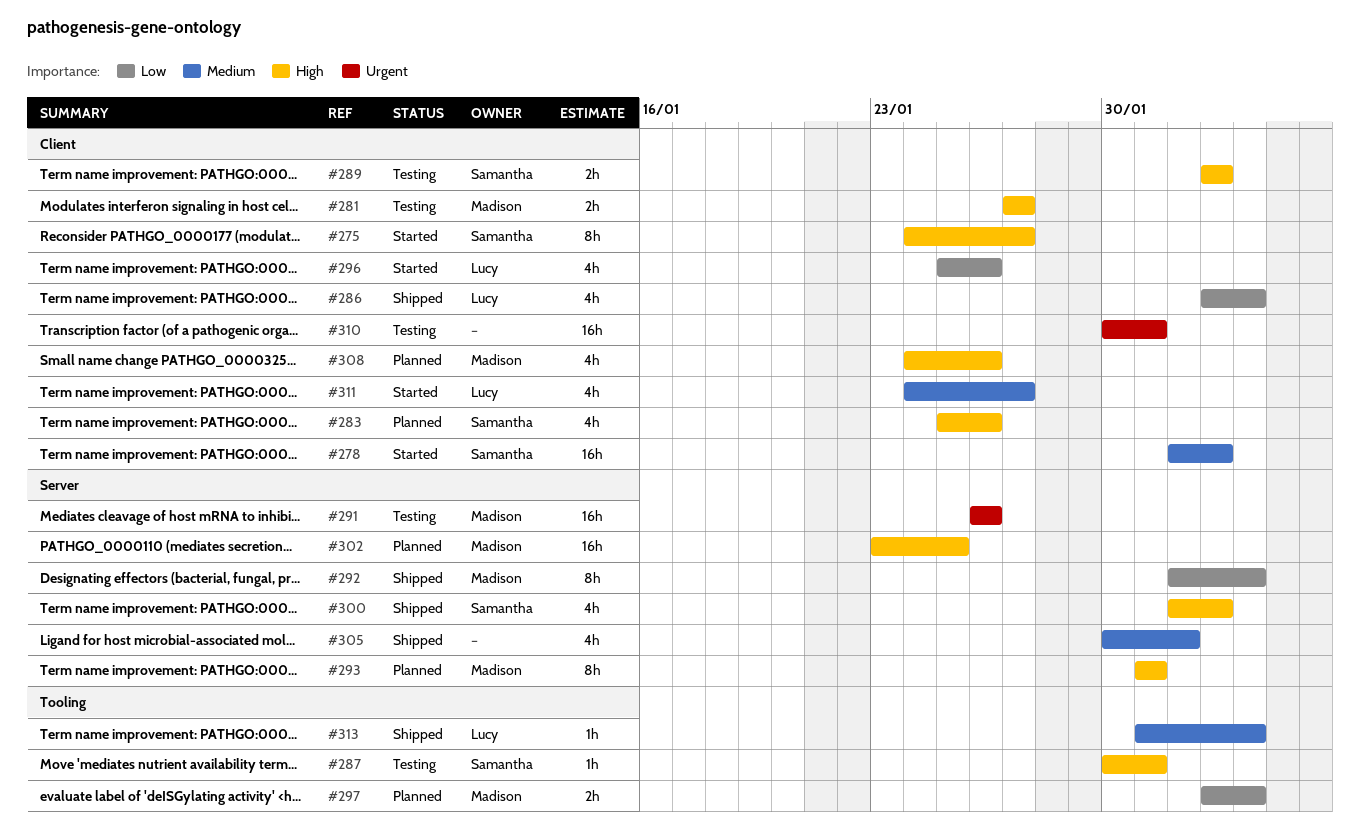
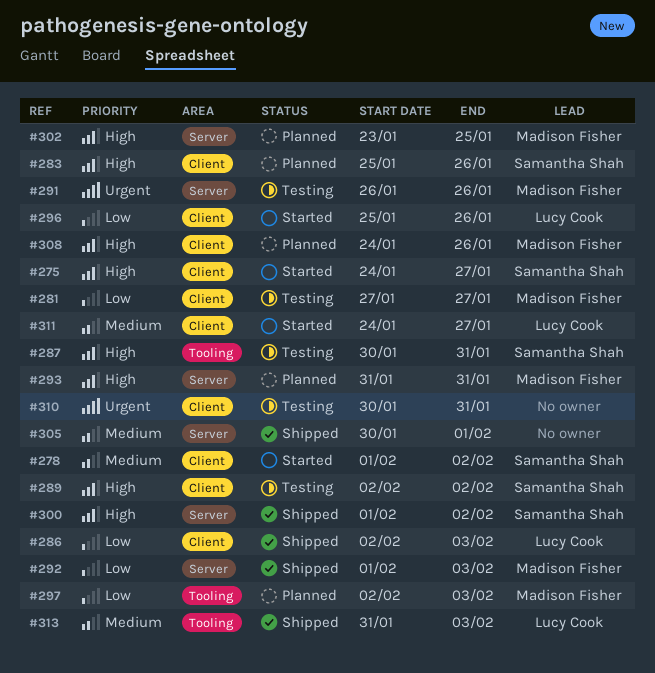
#281, priority: High -> Low

